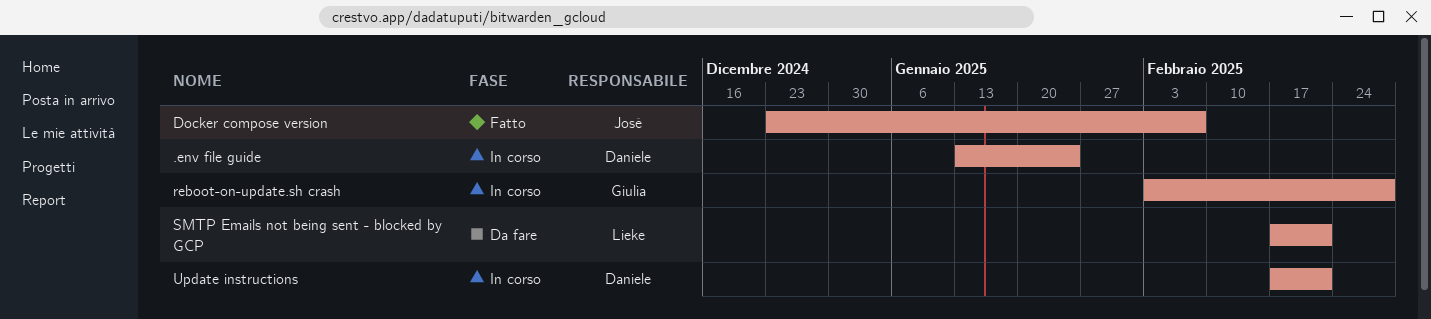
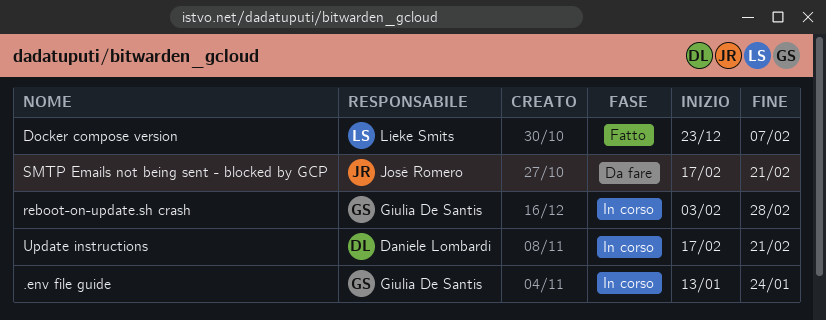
.env file guide, owner: Daniele Lombardi -> Giulia De Santis
Docker compose version, owner: José Romero -> Lieke Smits
SMTP Emails not being sent - blocked by GCP, owner: Lieke Smits -> José Romero

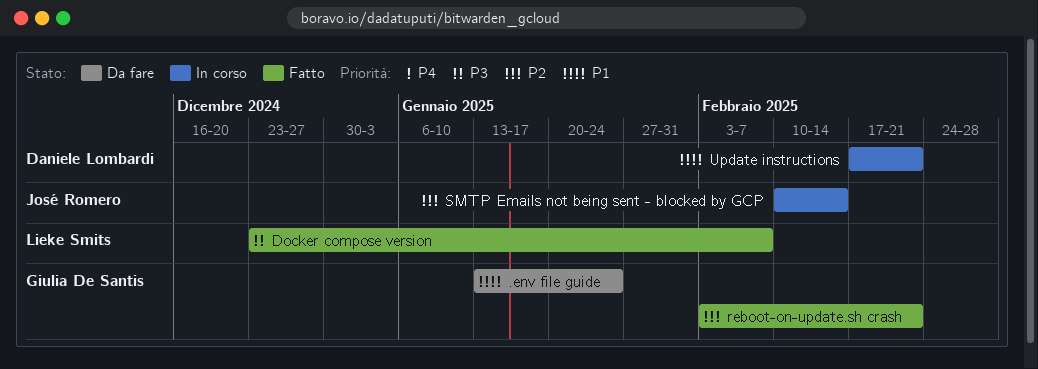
.env file guide, status: In corso -> Da fare
reboot-on-update.sh crash, status: In corso -> Fatto
reboot-on-update.sh crash, due: Feb 28 -> Feb 21
SMTP Emails not being sent - blocked by GCP, status: Da fare -> In corso
SMTP Emails not being sent - blocked by GCP, start: Feb 17 -> Feb 10
SMTP Emails not being sent - blocked by GCP, due: Feb 21 -> Feb 14

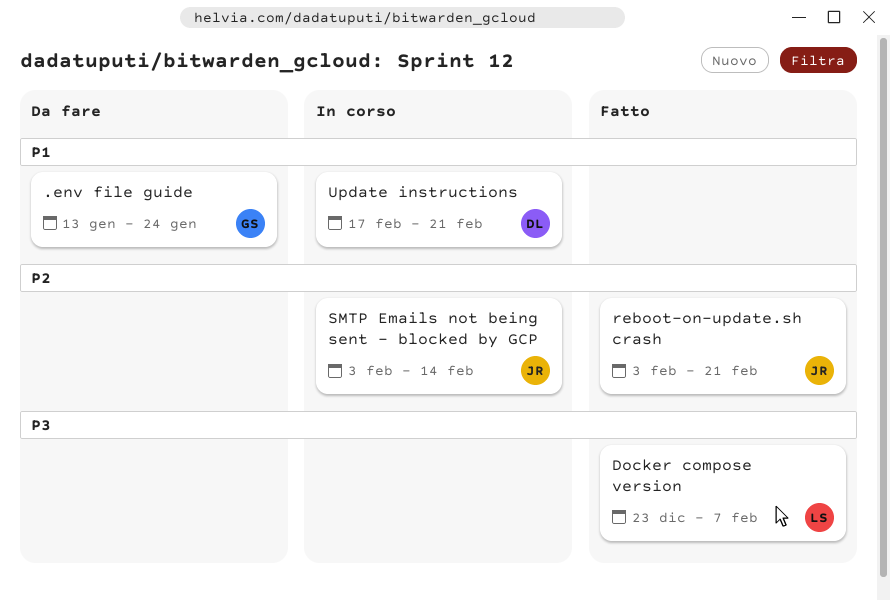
reboot-on-update.sh crash, owner: Giulia De Santis -> José Romero
SMTP Emails not being sent - blocked by GCP, start: Feb 10 -> Feb 3

